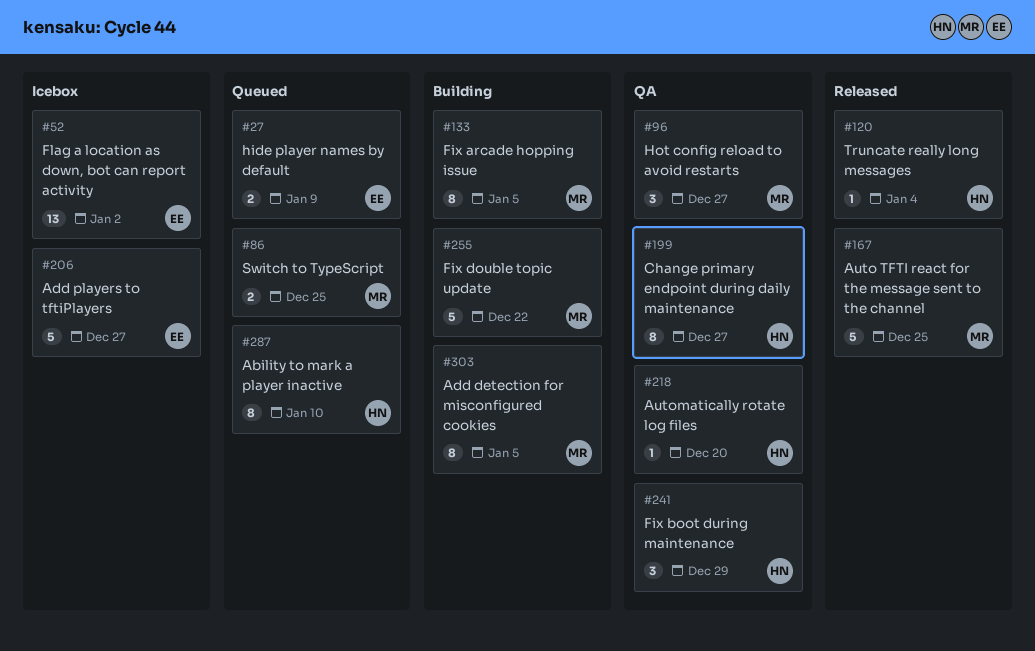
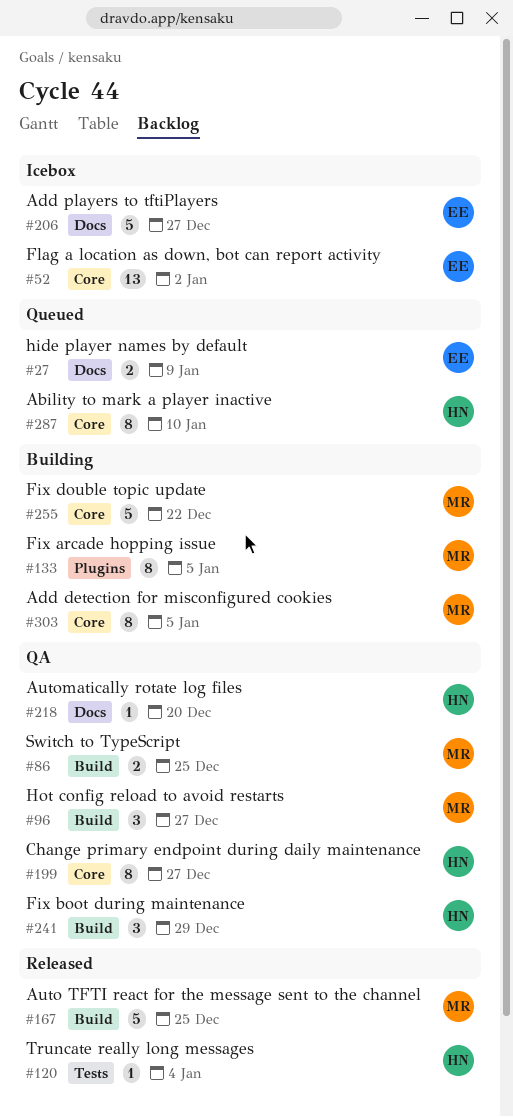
#86, status: Queued -> QA

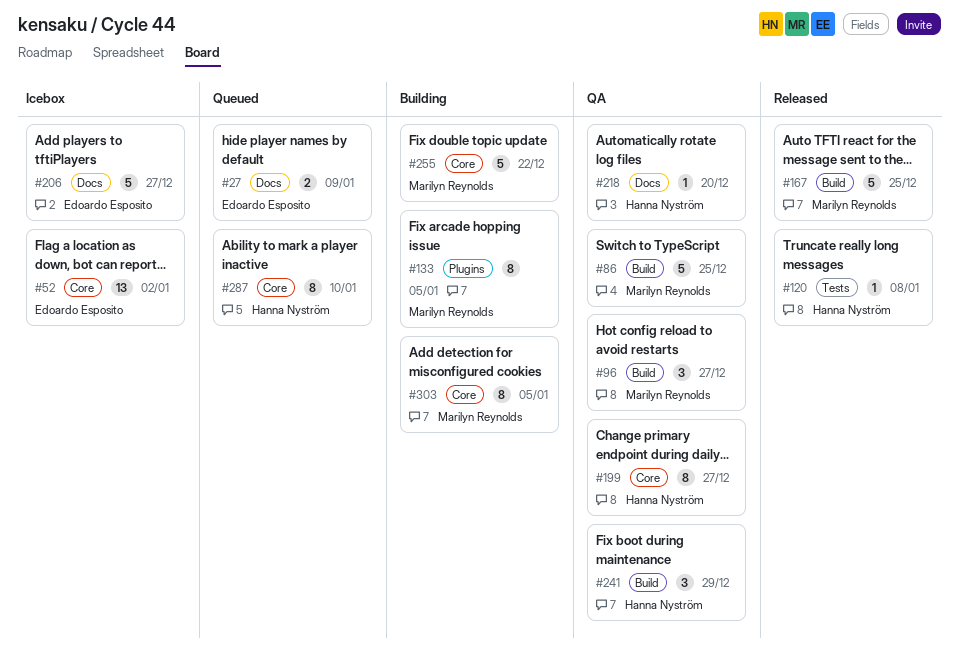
#86, estimate: 2 -> 5
#120, due: Jan 4 -> Jan 8

